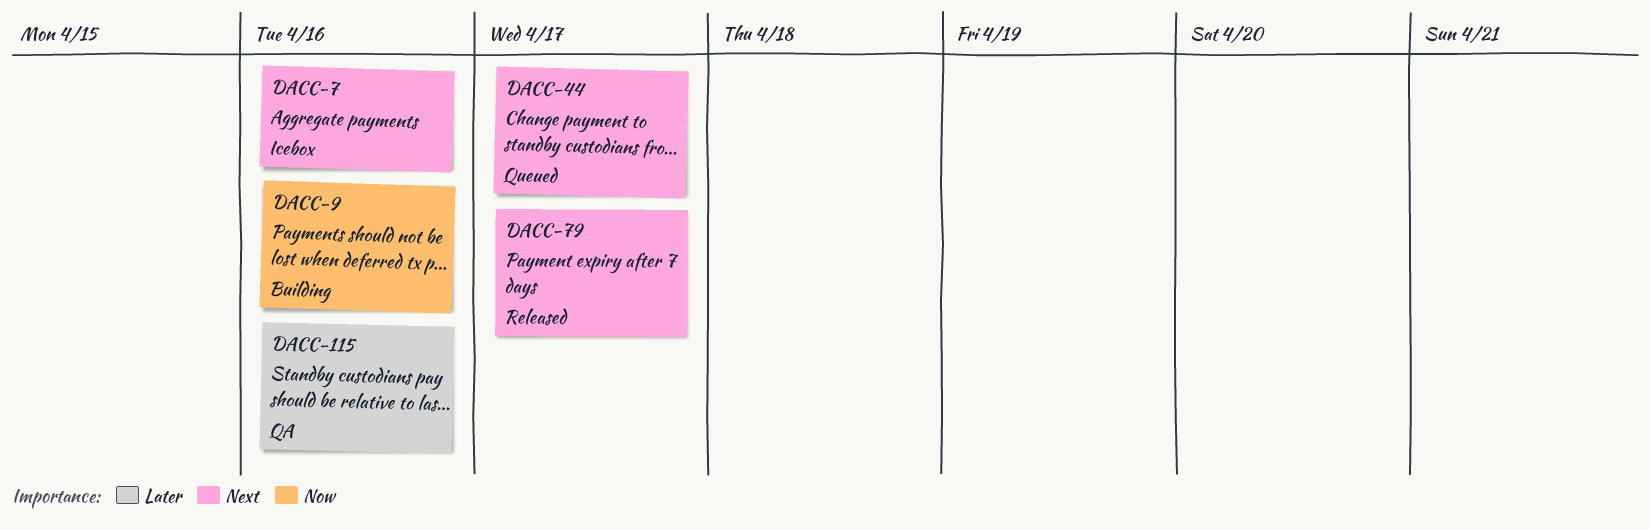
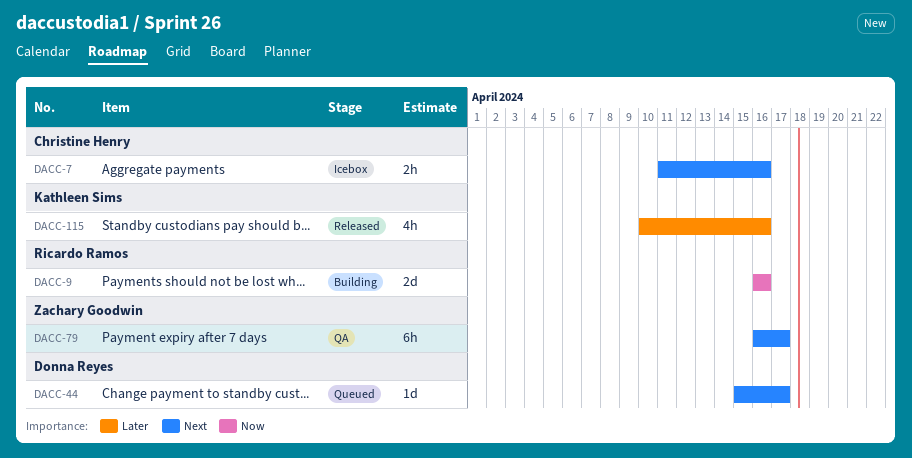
DACC-79, status: Released -> QA
DACC-115, status: QA -> Released

